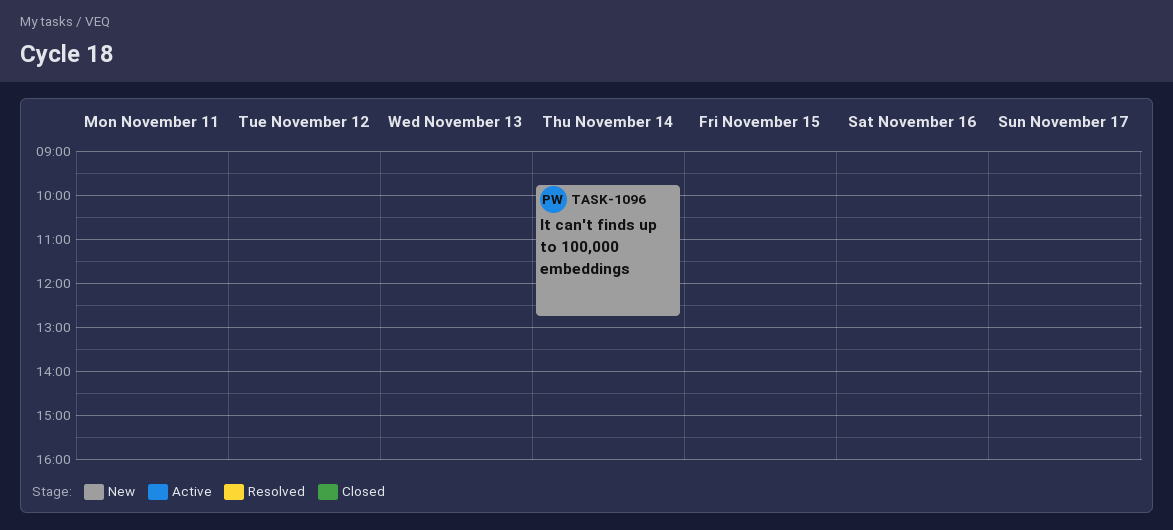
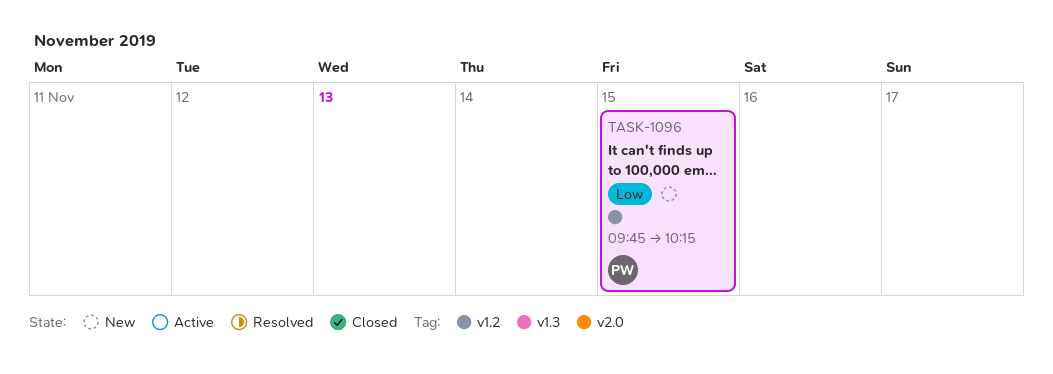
TASK-1096, day: Nov 14 -> Nov 15
TASK-1096, ends: 12:45 -> 10:15

